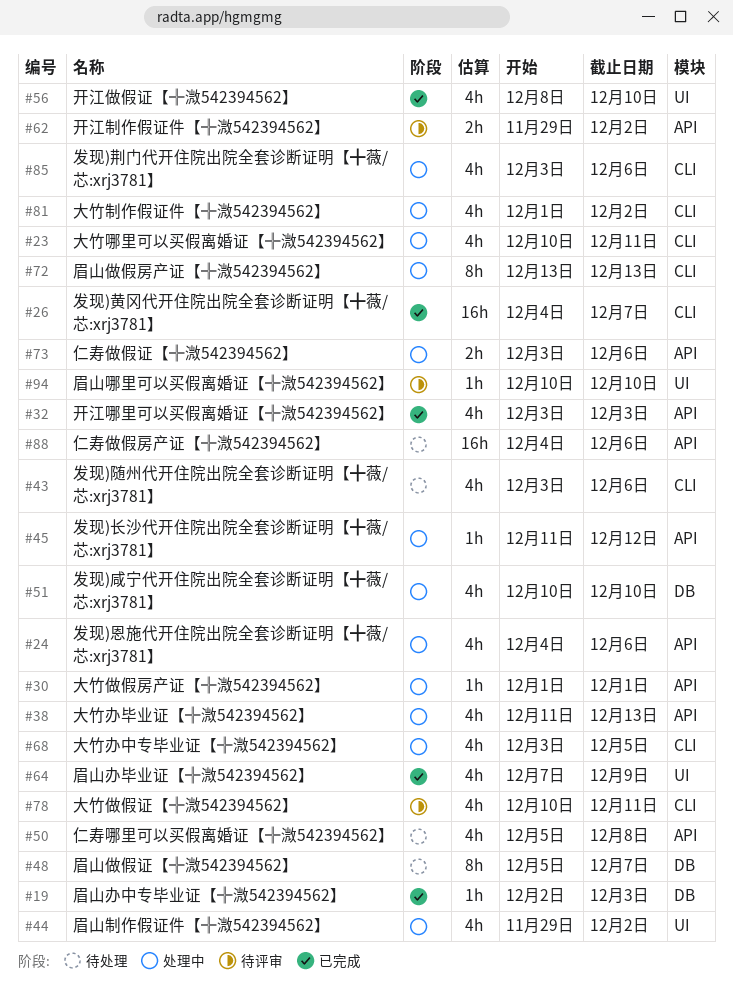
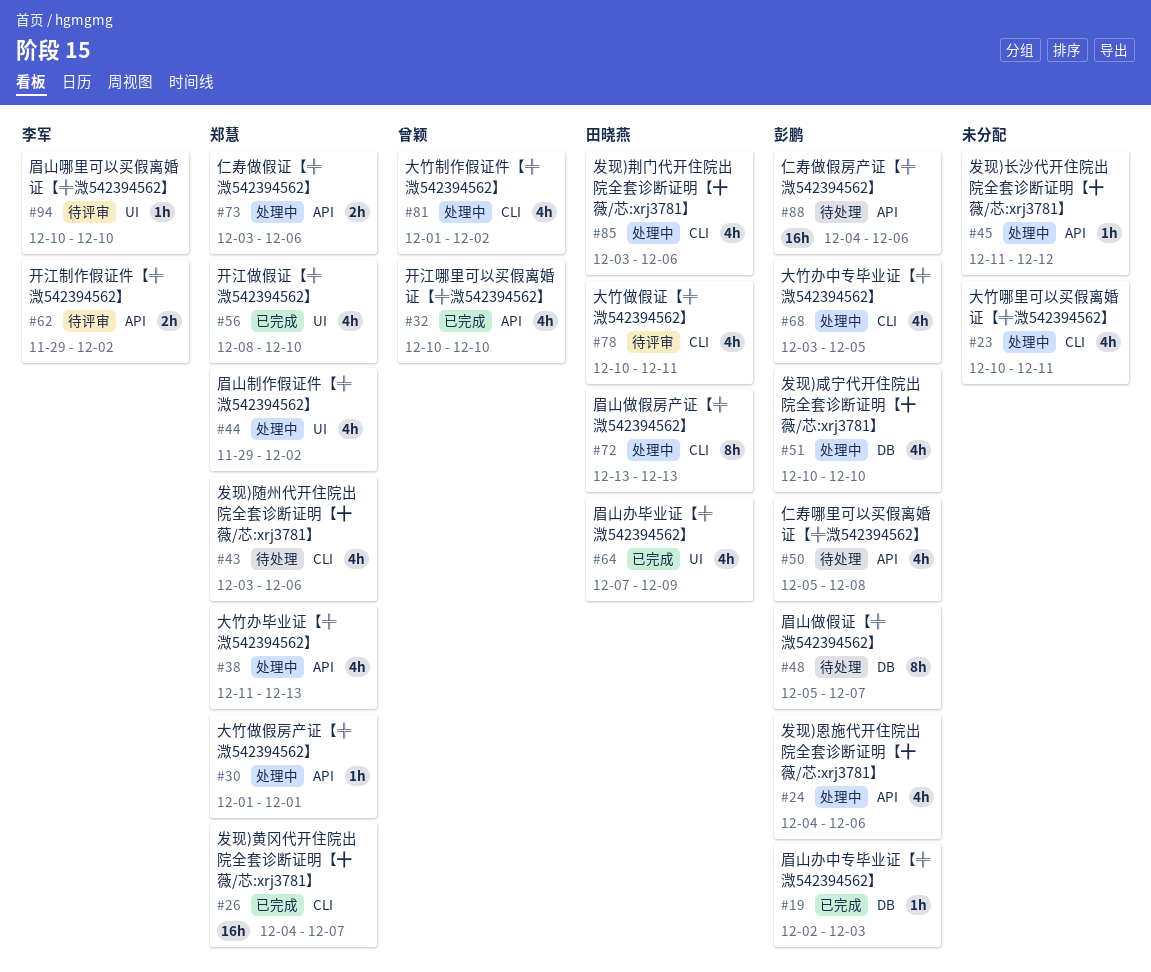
#32, start: Dec 3 -> Dec 10
#32, due: Dec 3 -> Dec 10

